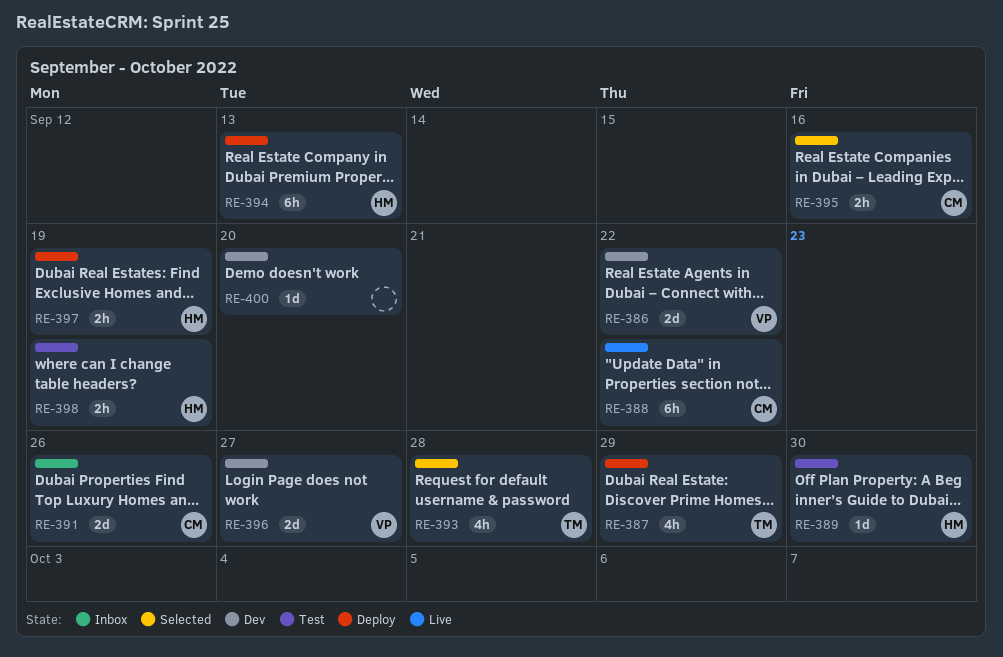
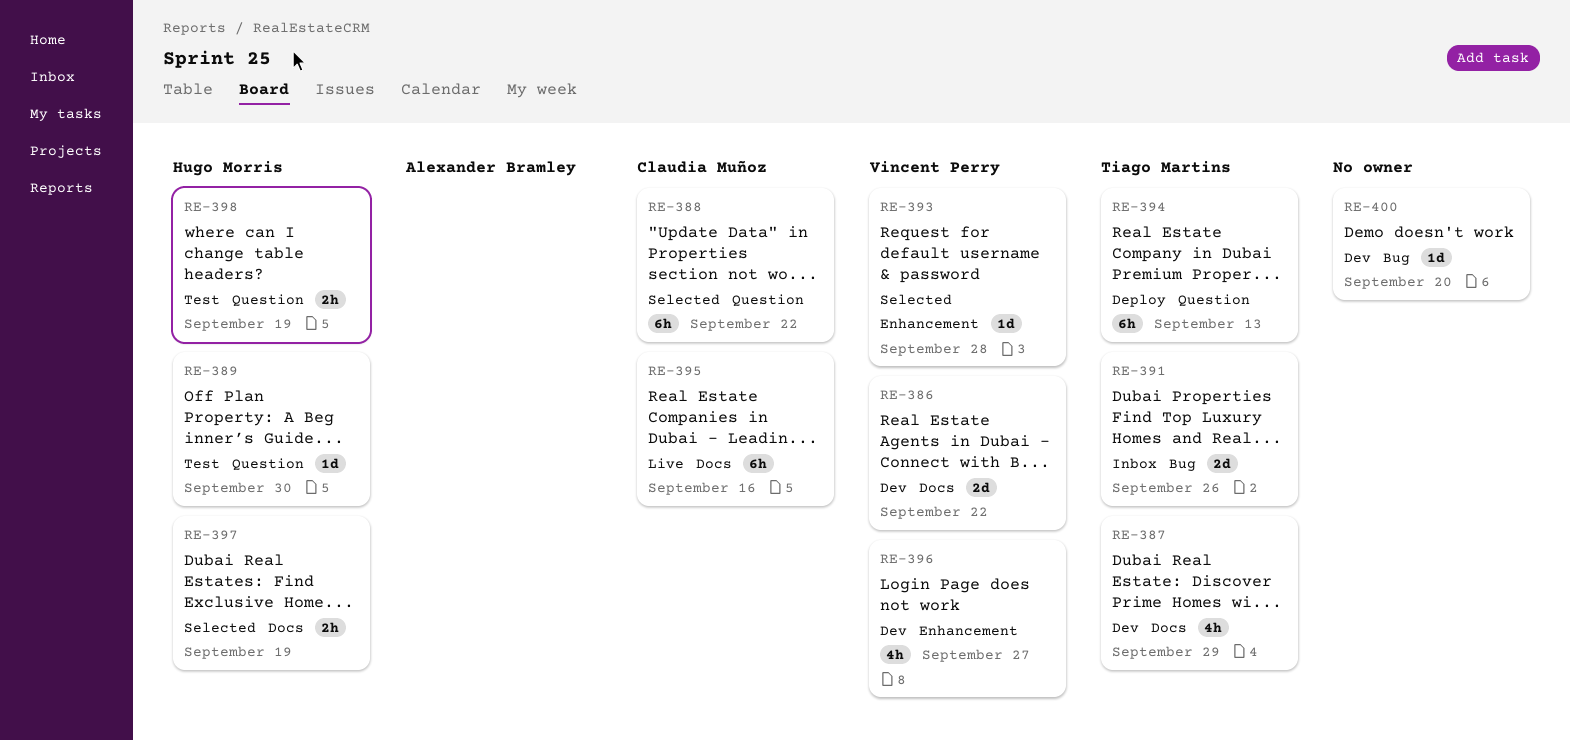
RE-387, status: Deploy -> Dev
RE-388, status: Live -> Selected
RE-391, owner: Claudia Muñoz -> Tiago Martins
RE-393, owner: Tiago Martins -> Vincent Perry
RE-393, estimate: 4h -> 1d
RE-394, owner: Hugo Morris -> Tiago Martins
RE-395, status: Selected -> Live
RE-395, estimate: 2h -> 6h
RE-396, estimate: 2d -> 4h
RE-397, status: Deploy -> Selected

